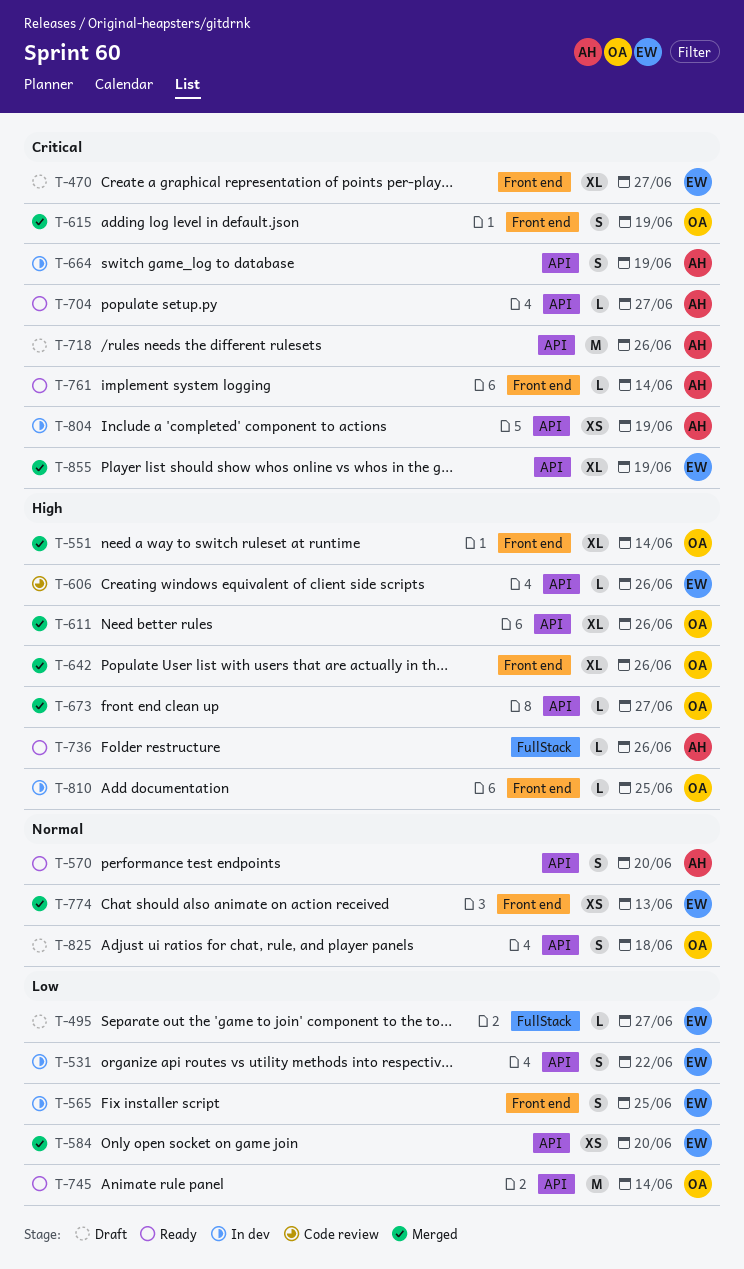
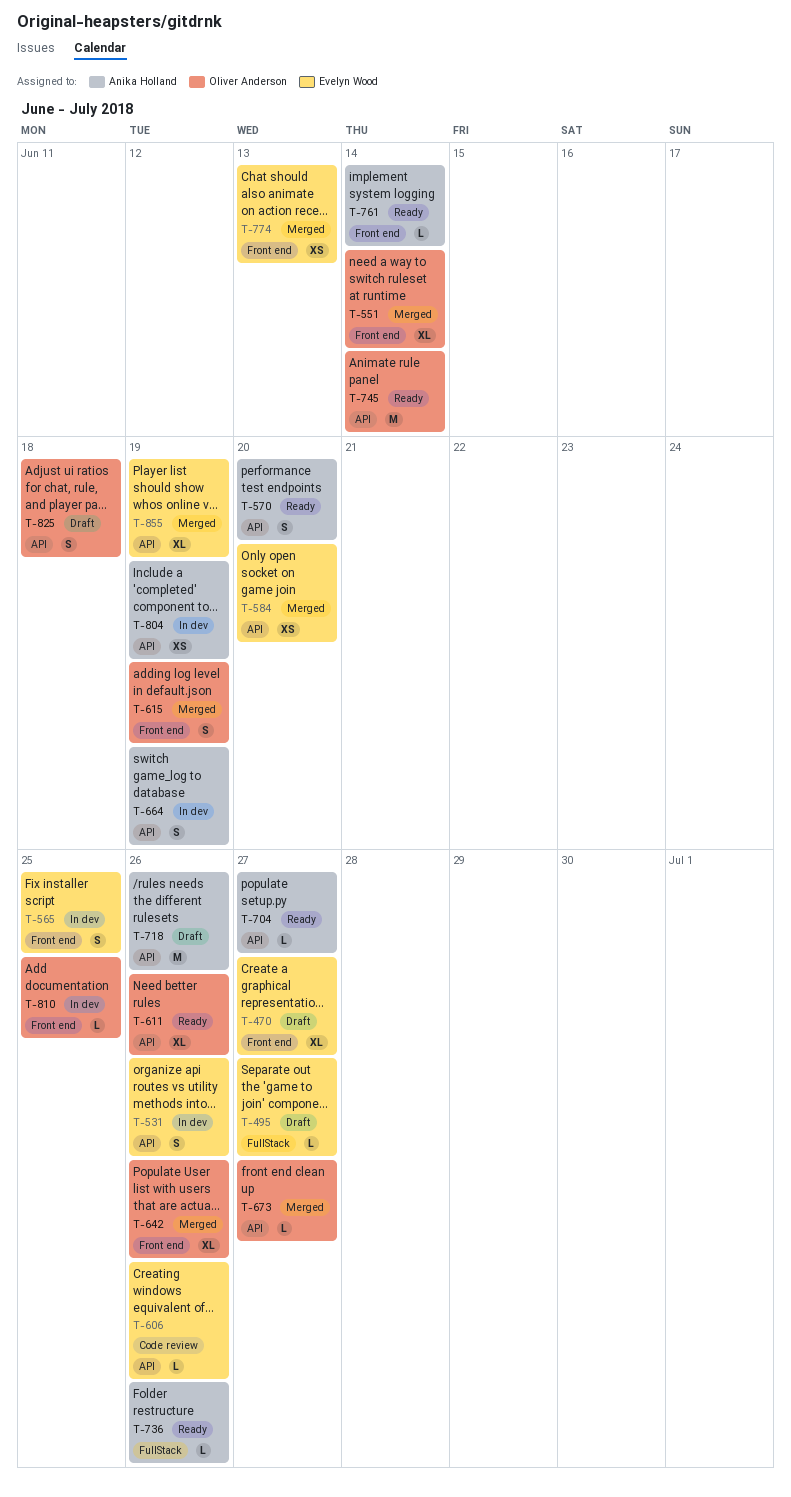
T-531, due: Jun 22 -> Jun 26
T-611, status: Merged -> Ready

